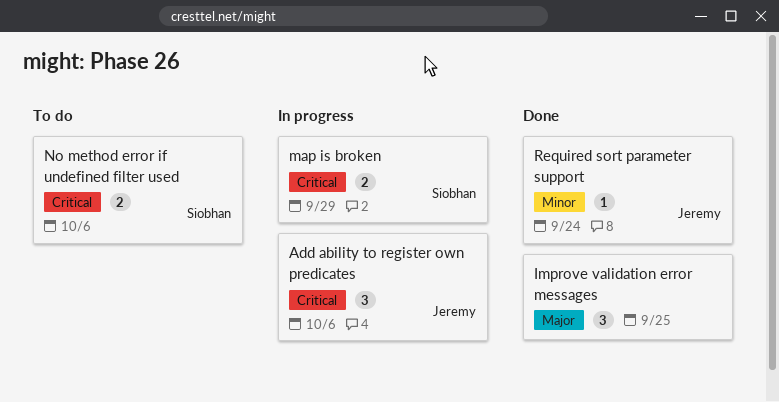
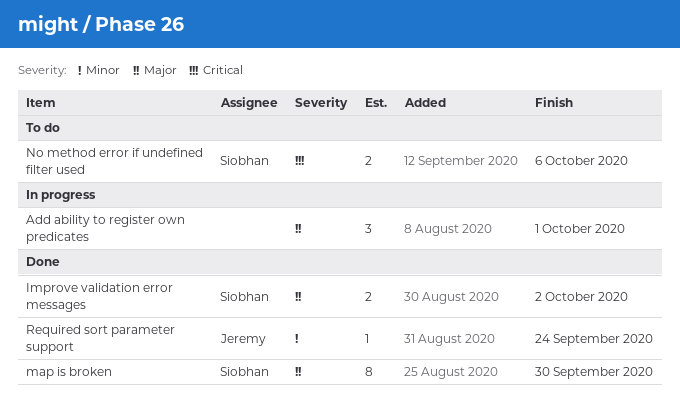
Add ability to register own predicates, owner: Jeremy -> none
Add ability to register own predicates, priority: Critical -> Major
Add ability to register own predicates, due: Oct 6 -> Oct 1
Improve validation error messages, owner: none -> Siobhan
Improve validation error messages, estimate: 3 -> 2
Improve validation error messages, due: Sep 25 -> Oct 2
map is broken, status: In progress -> Done
map is broken, priority: Critical -> Major
map is broken, estimate: 2 -> 8
map is broken, due: Sep 29 -> Sep 30

